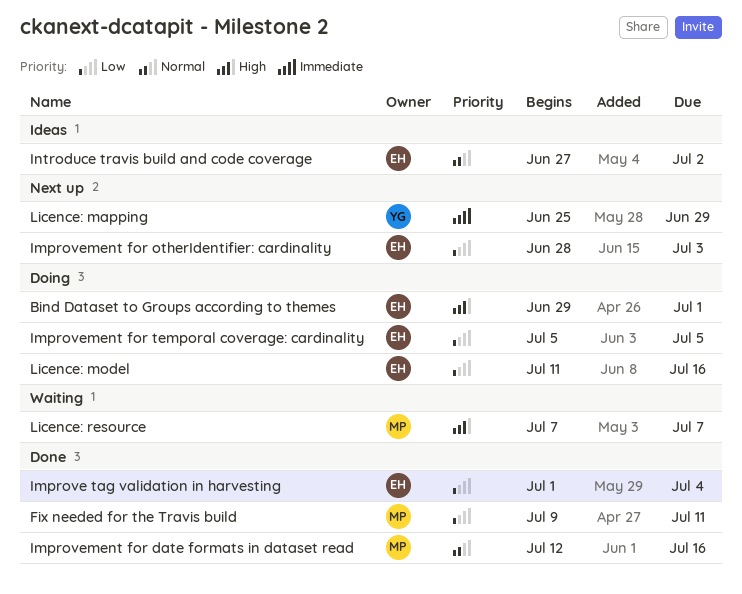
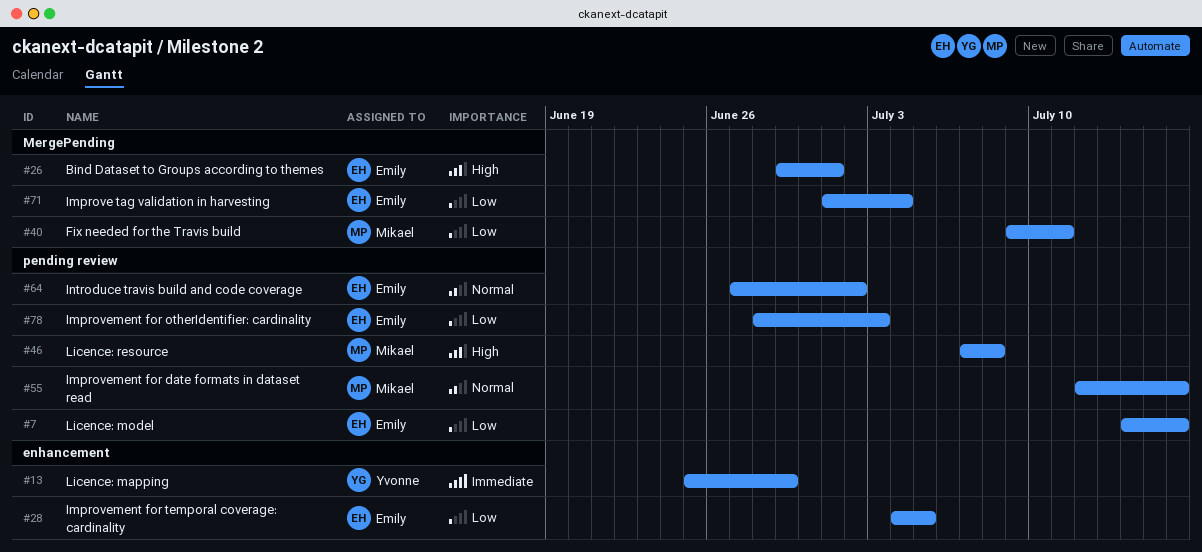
Improvement for temporal coverage: cardinality, start: Jul 5 -> Jul 4
Licence: model, start: Jul 11 -> Jul 14
Licence: resource, due: Jul 7 -> Jul 8

